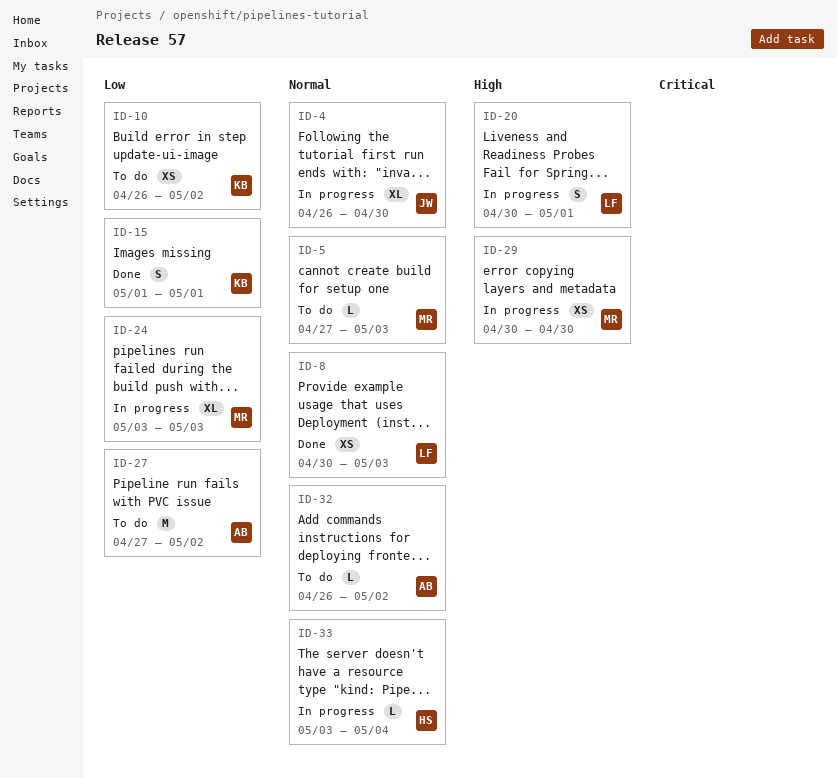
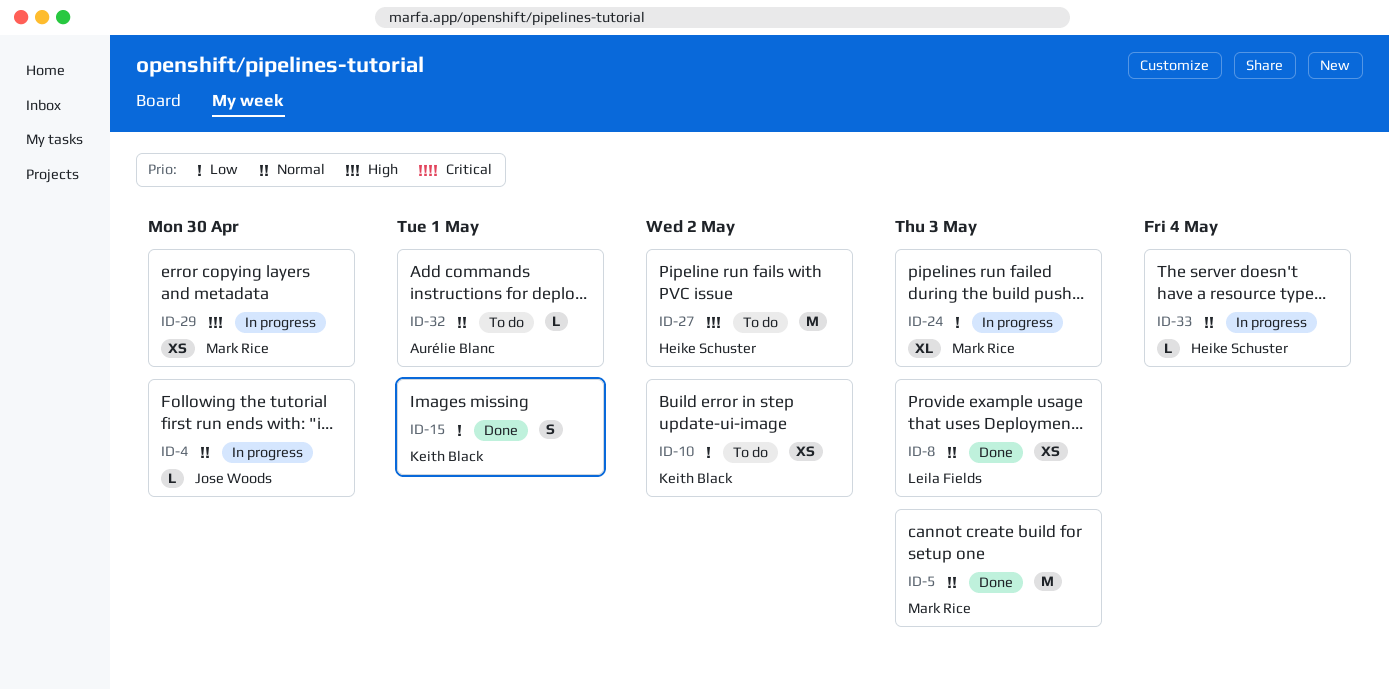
ID-4, estimate: XL -> L
ID-5, status: To do -> Done
ID-5, estimate: L -> M
ID-20: present -> none
ID-27, owner: Aurélie Blanc -> Heike Schuster
ID-27, priority: Low -> High
ID-32, due: May 2 -> May 1

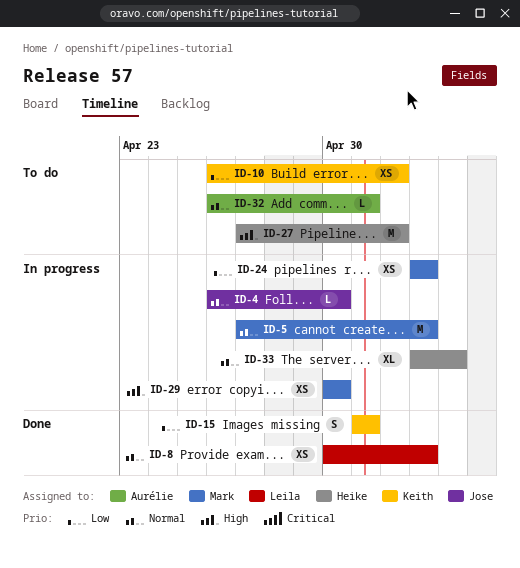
ID-5, status: Done -> In progress
ID-24, estimate: XL -> XS
ID-33, estimate: L -> XL

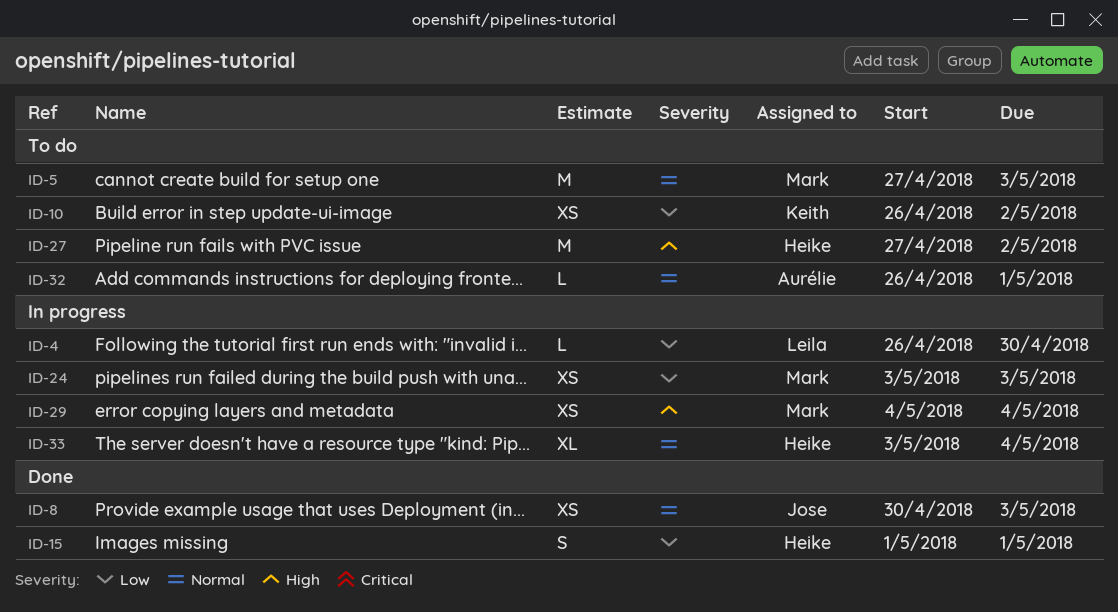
ID-4, owner: Jose -> Leila
ID-4, priority: Normal -> Low
ID-5, status: In progress -> To do
ID-8, owner: Leila -> Jose
ID-15, owner: Keith -> Heike
ID-29, start: Apr 30 -> May 4
ID-29, due: Apr 30 -> May 4

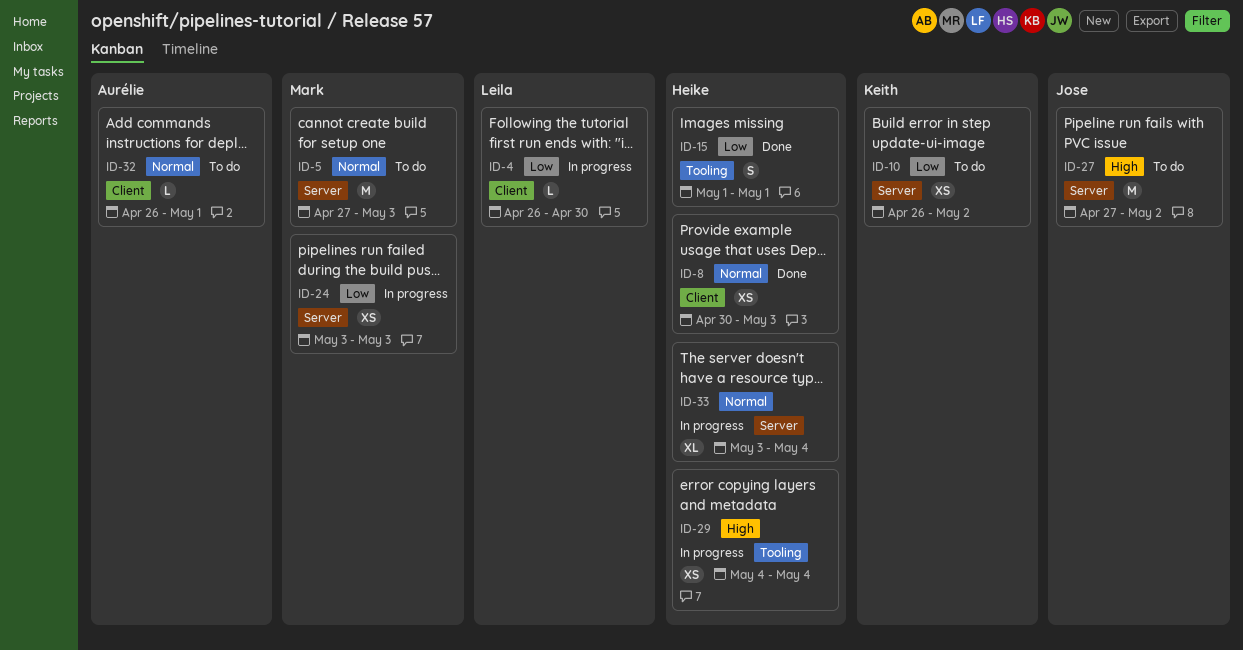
ID-8, owner: Jose -> Heike
ID-27, owner: Heike -> Jose
ID-29, owner: Mark -> Heike

